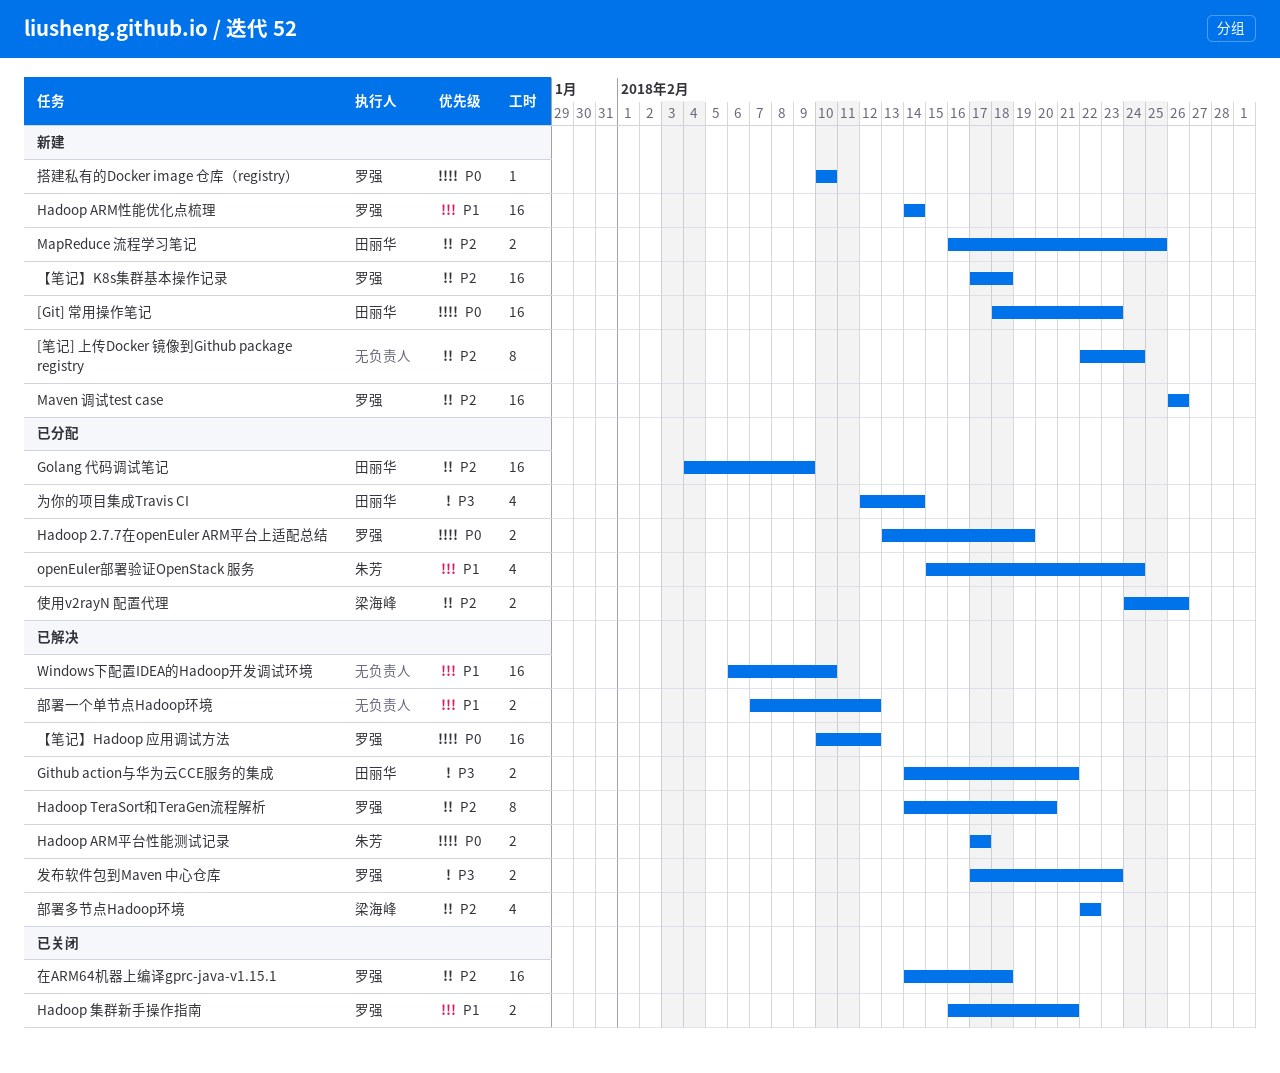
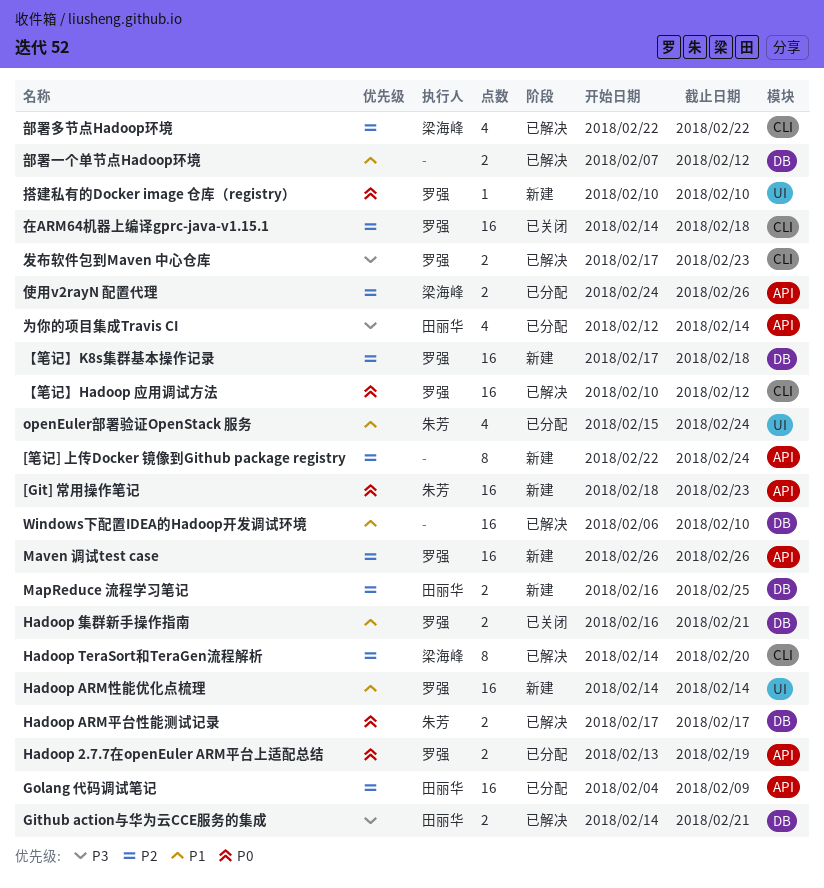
[Git] 常用操作笔记, owner: 田丽华 -> 朱芳
Hadoop TeraSort和TeraGen流程解析, owner: 罗强 -> 梁海峰

